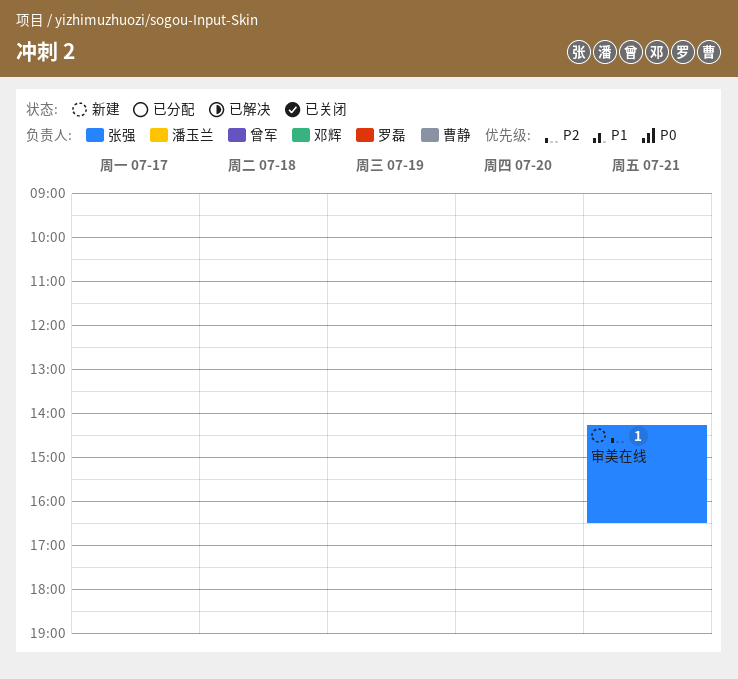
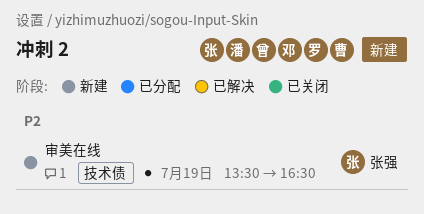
审美在线, day: Jul 21 -> Jul 19
审美在线, begins: 14:15 -> 13:30

